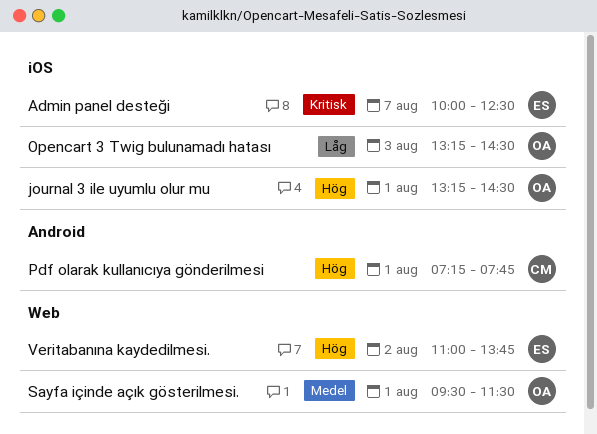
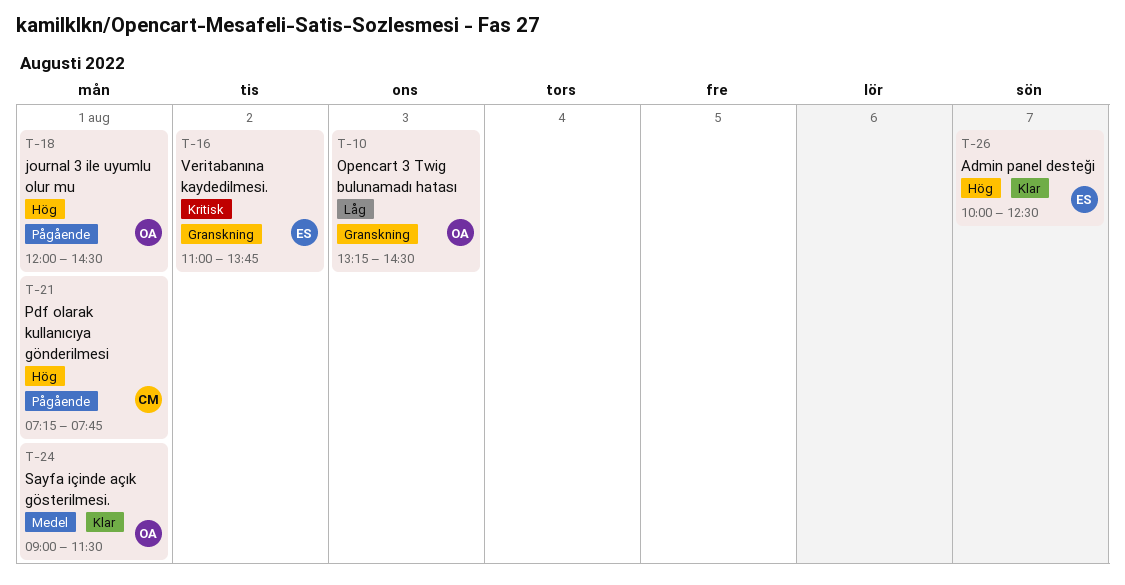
Admin panel desteği, priority: Kritisk -> Hög
journal 3 ile uyumlu olur mu, begins: 13:15 -> 12:00
Sayfa içinde açık gösterilmesi., begins: 09:30 -> 09:00
Veritabanına kaydedilmesi., priority: Hög -> Kritisk

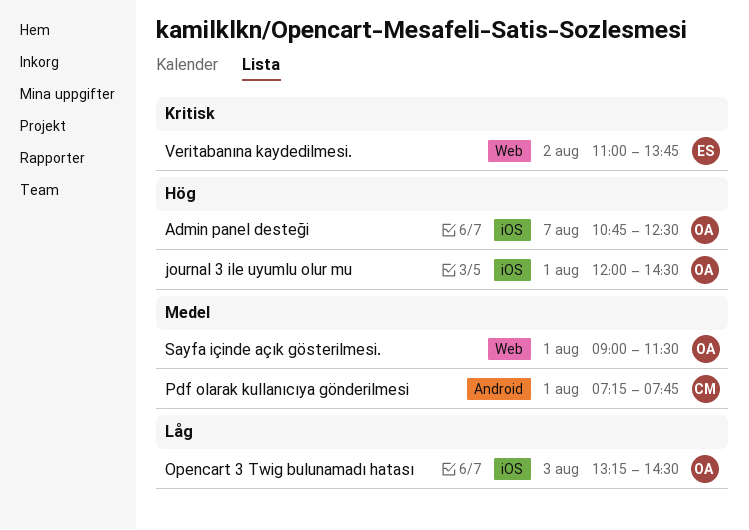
Admin panel desteği, owner: ES -> OA
Admin panel desteği, begins: 10:00 -> 10:45
Pdf olarak kullanıcıya gönderilmesi, priority: Hög -> Medel

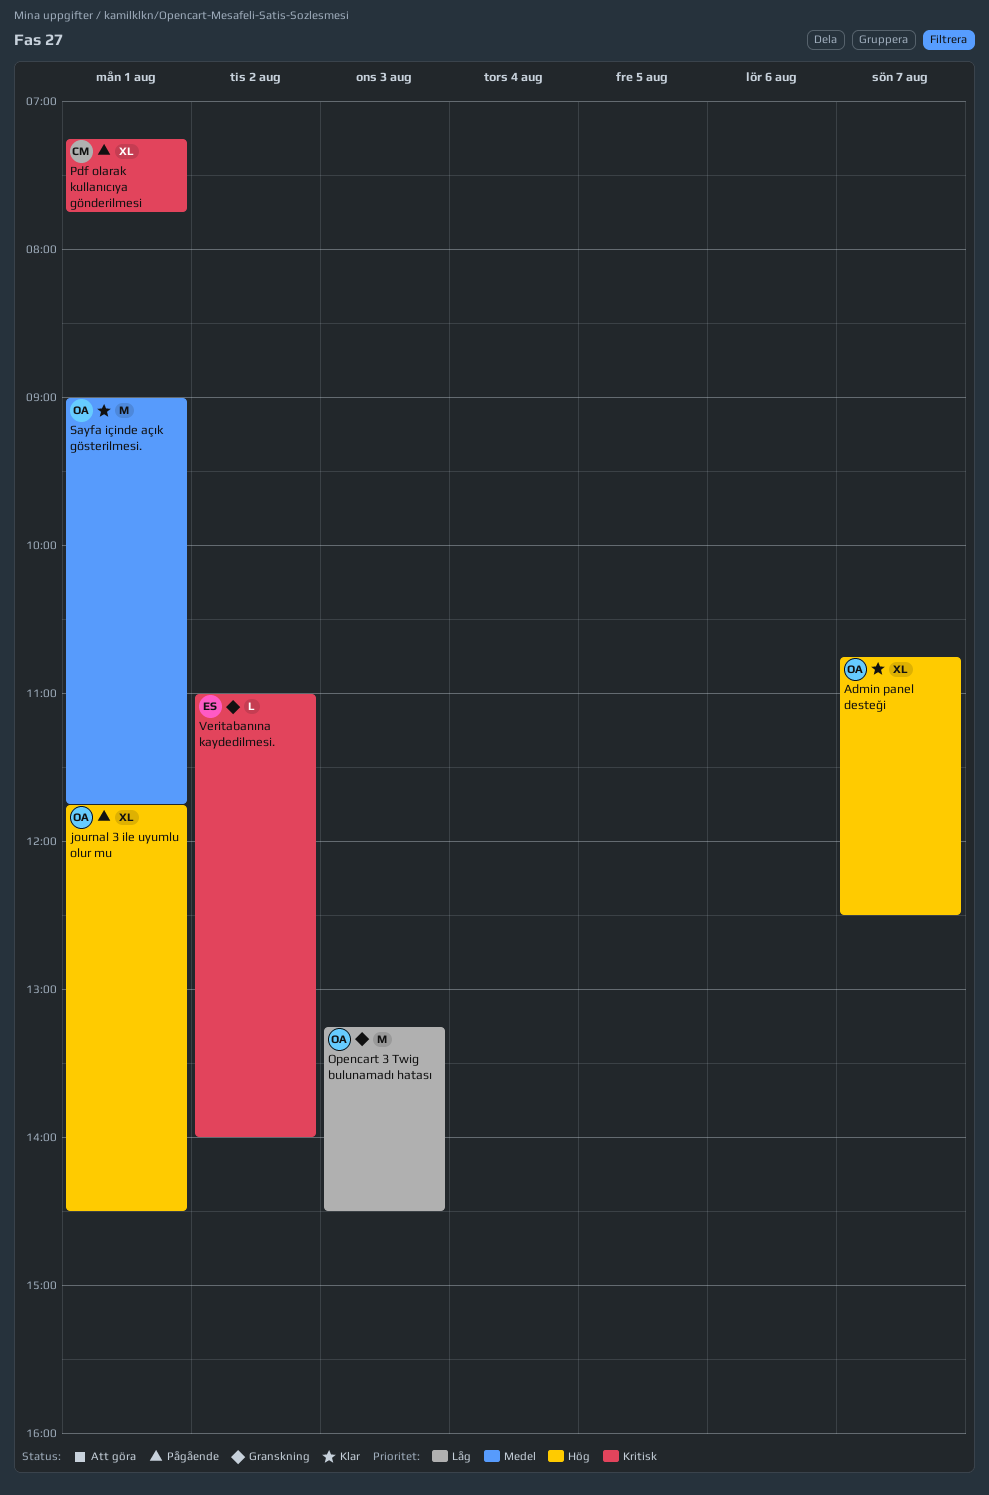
journal 3 ile uyumlu olur mu, begins: 12:00 -> 11:45
Pdf olarak kullanıcıya gönderilmesi, priority: Medel -> Kritisk
Sayfa içinde açık gösterilmesi., ends: 11:30 -> 11:45
Veritabanına kaydedilmesi., ends: 13:45 -> 14:00

